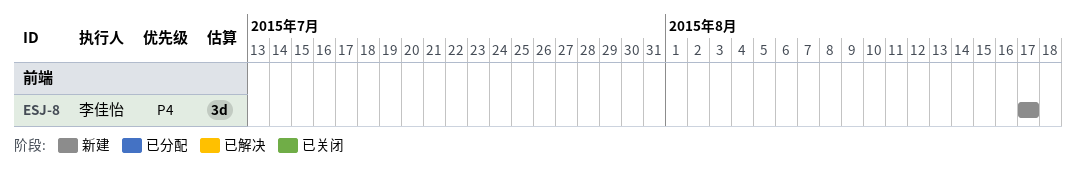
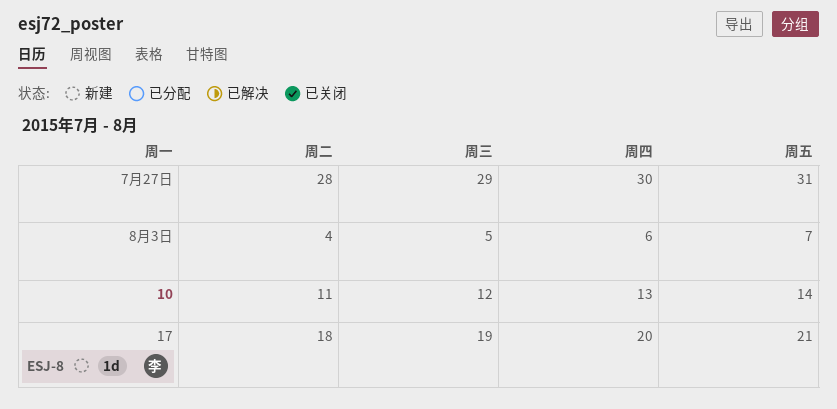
ESJ-8, estimate: 3d -> 1d

